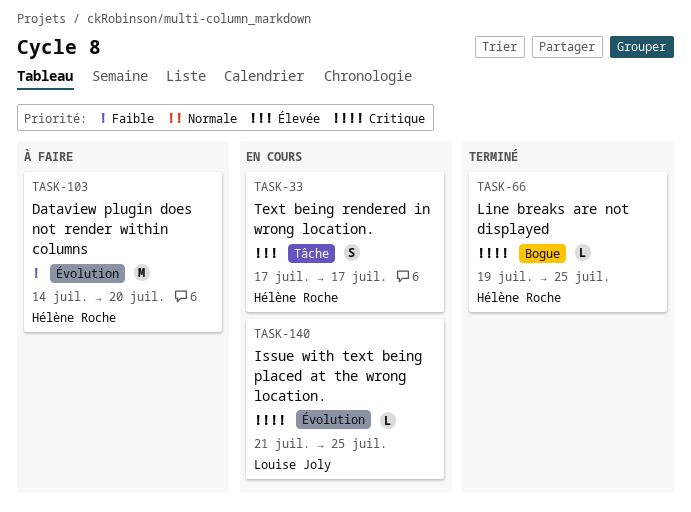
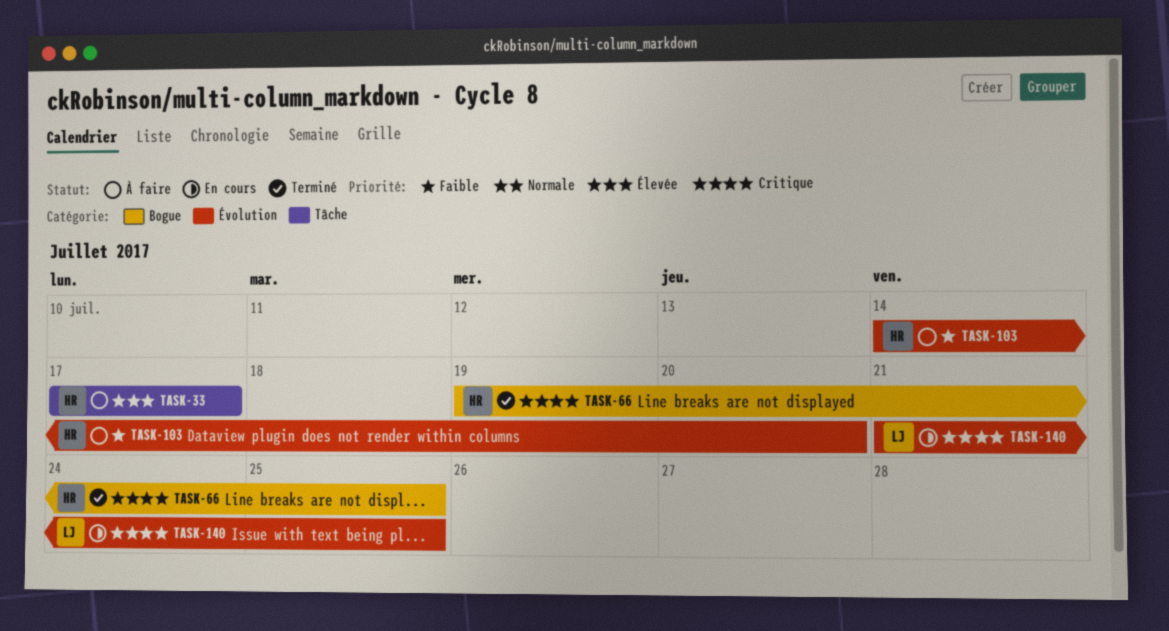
TASK-33, status: En cours -> À faire

